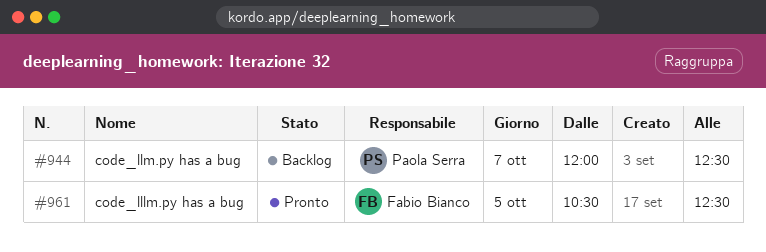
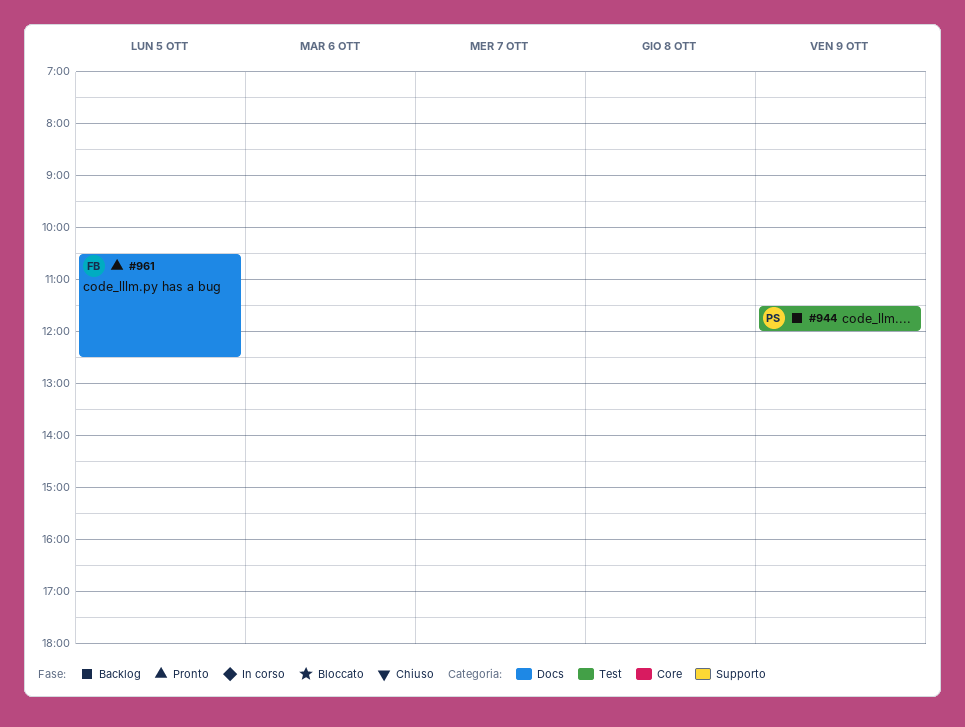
#944, day: Oct 7 -> Oct 9
#944, begins: 12:00 -> 11:30
#944, ends: 12:30 -> 12:00

